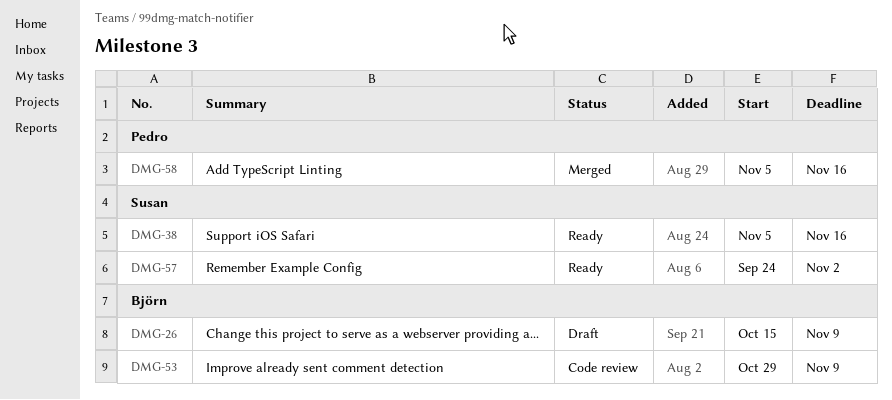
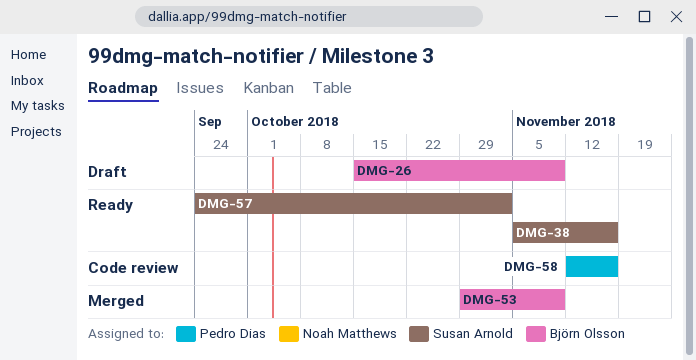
DMG-53, status: Code review -> Merged
DMG-58, status: Merged -> Code review
DMG-58, start: Nov 5 -> Nov 12

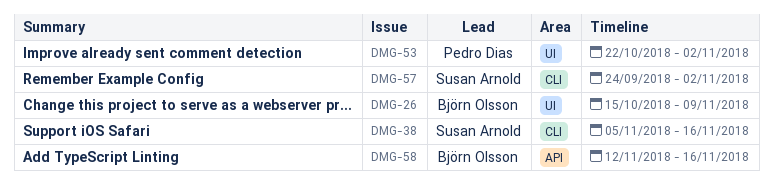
DMG-53, owner: Björn Olsson -> Pedro Dias
DMG-53, start: Oct 29 -> Oct 22
DMG-53, due: Nov 9 -> Nov 2
DMG-58, owner: Pedro Dias -> Björn Olsson

